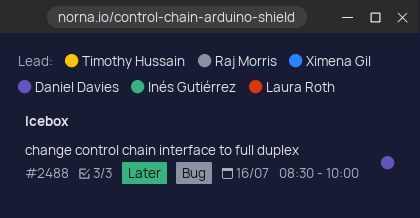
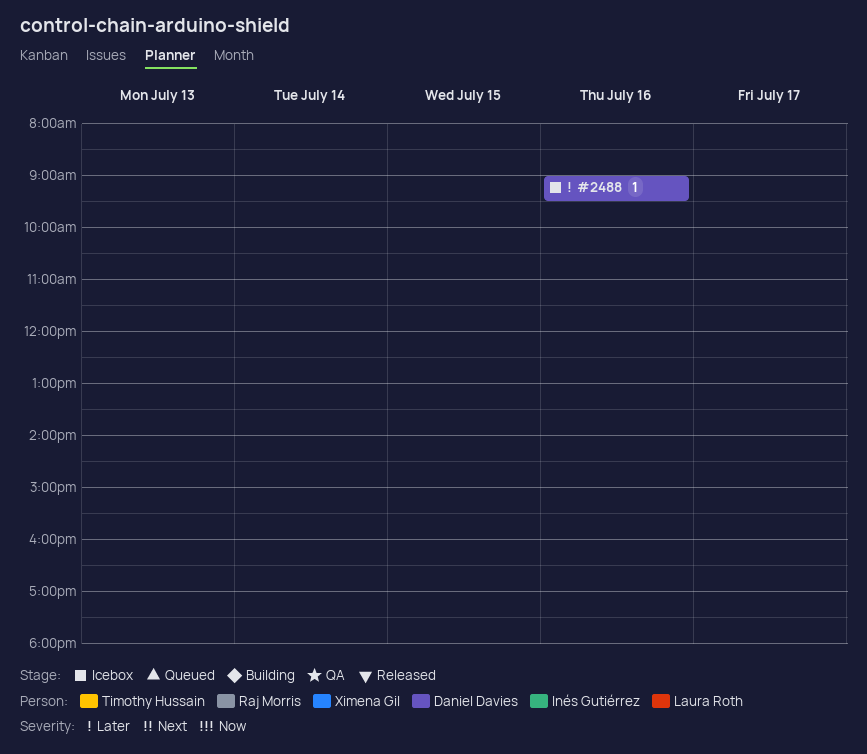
#2488, begins: 08:30 -> 09:00
#2488, ends: 10:00 -> 09:30

